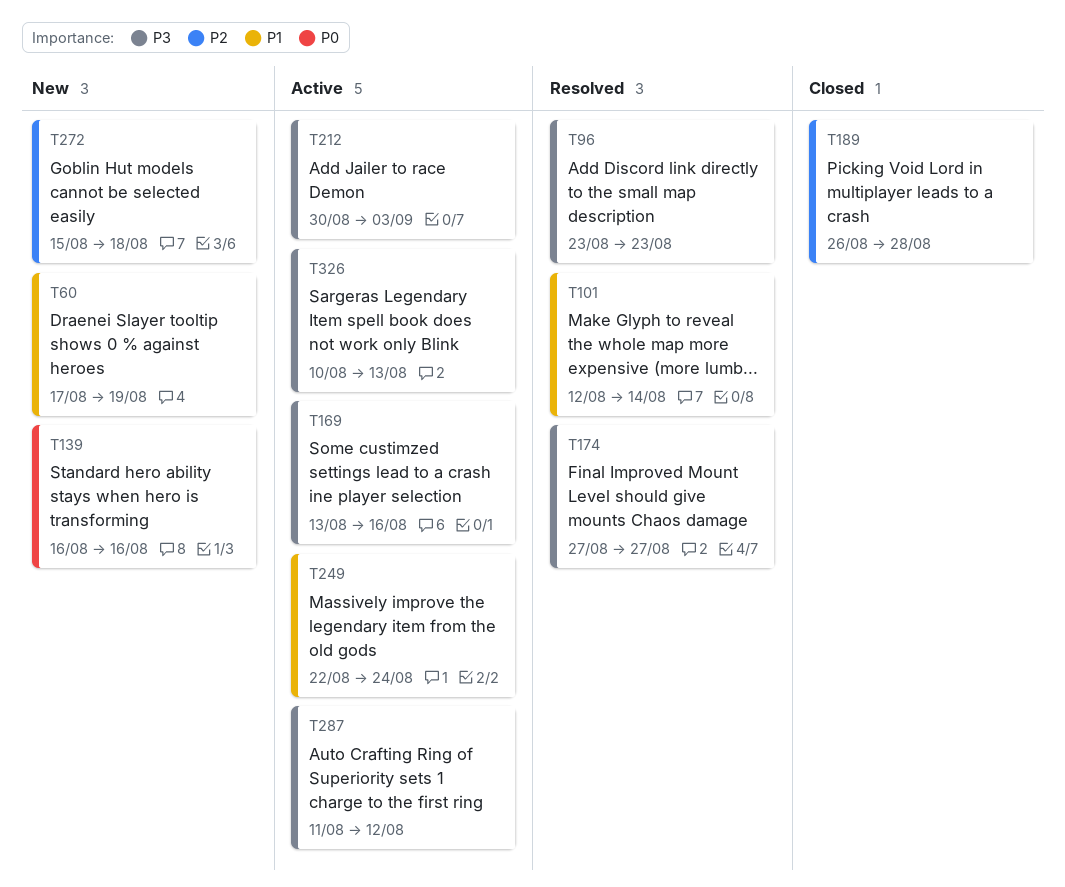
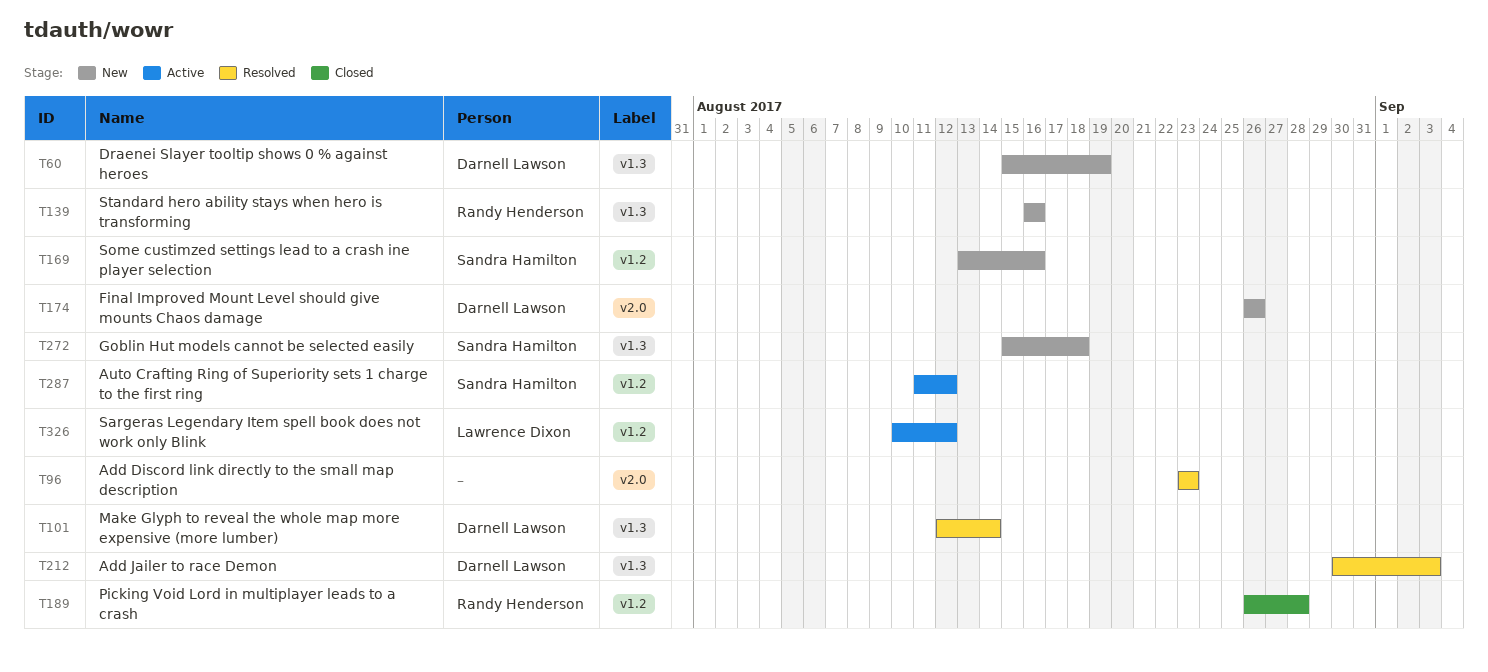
T60, start: Aug 17 -> Aug 15
T169, status: Active -> New
T174, status: Resolved -> New
T174, start: Aug 27 -> Aug 26
T174, due: Aug 27 -> Aug 26
T212, status: Active -> Resolved
T249: present -> none
T326, due: Aug 13 -> Aug 12

